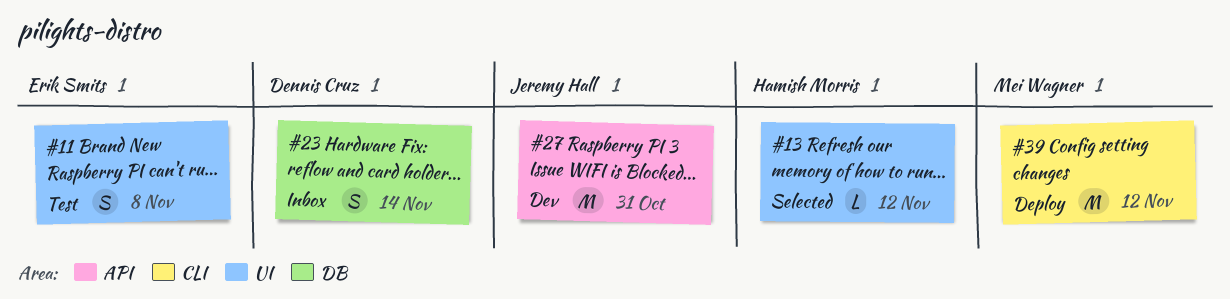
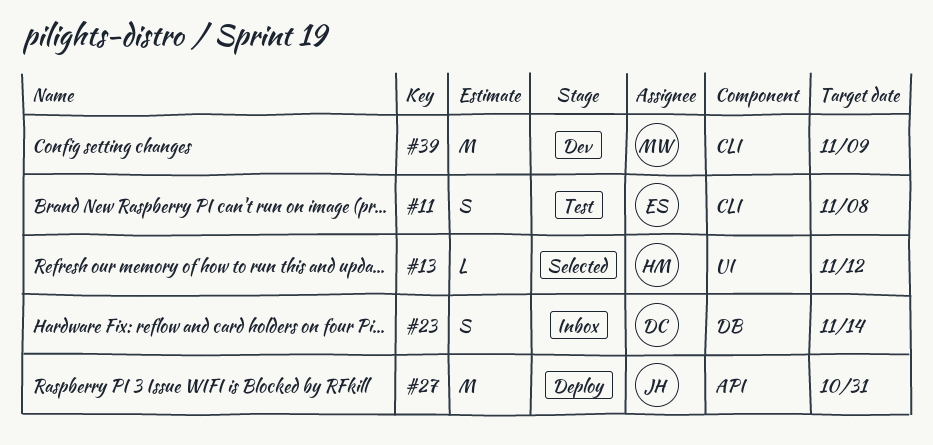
#11, label: UI -> CLI
#27, status: Dev -> Deploy
#39, status: Deploy -> Dev
#39, due: Nov 12 -> Nov 9

